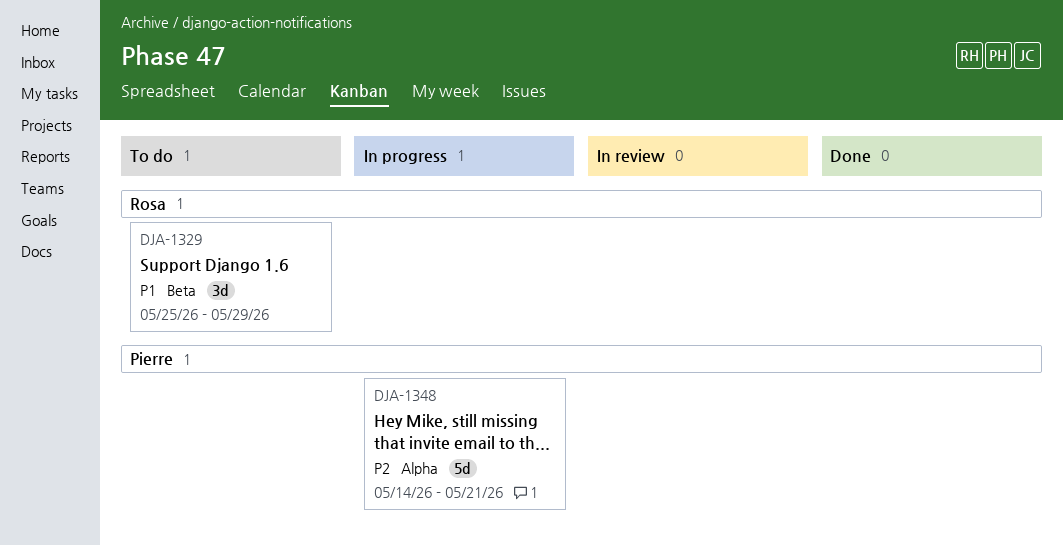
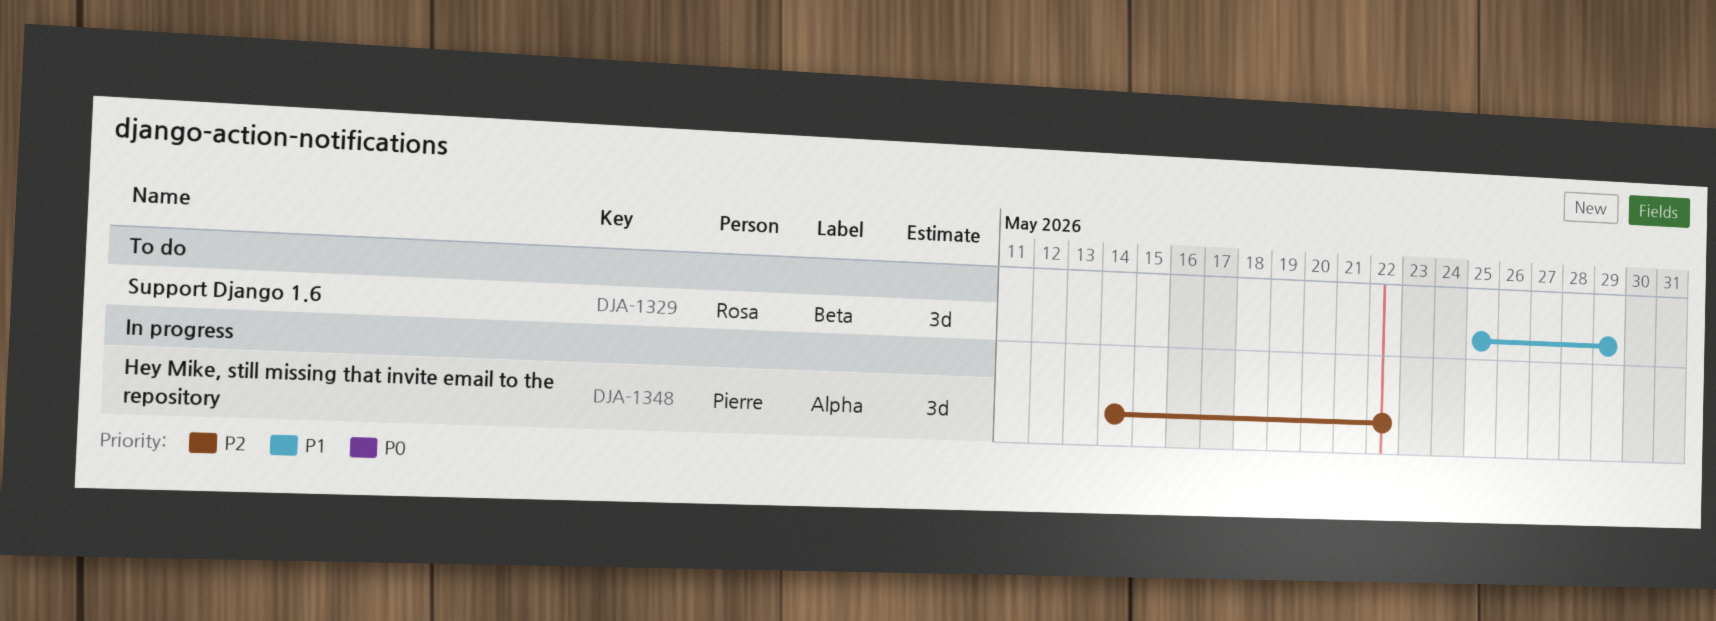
DJA-1348, estimate: 5d -> 3d
DJA-1348, due: May 21 -> May 22

